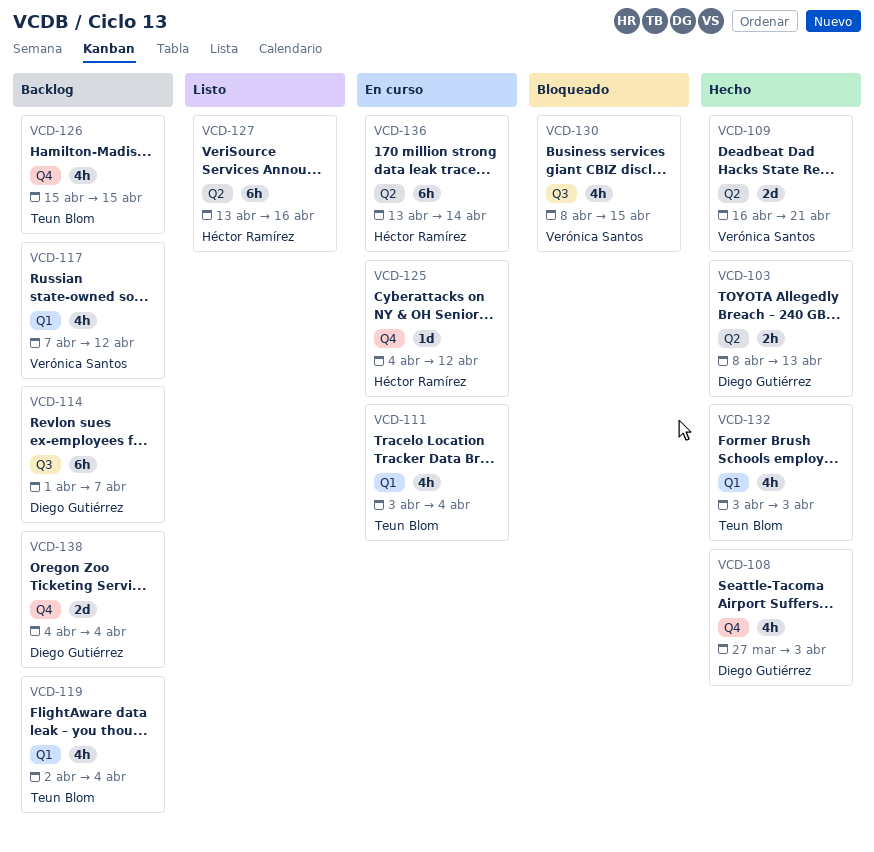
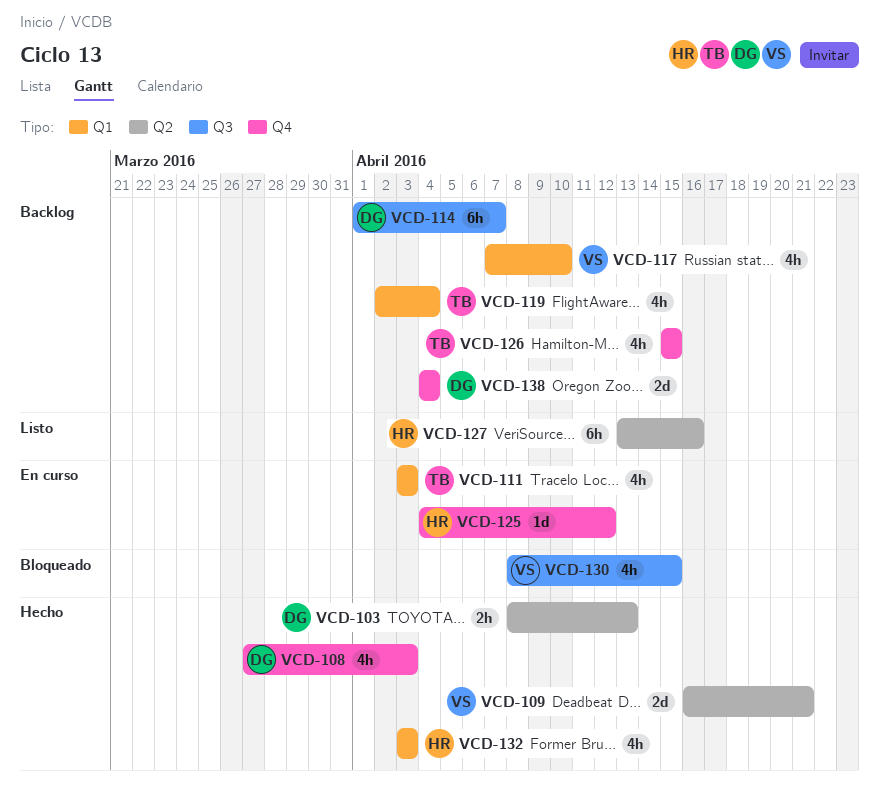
VCD-111, due: Apr 4 -> Apr 3
VCD-117, due: Apr 12 -> Apr 10
VCD-132, owner: Teun Blom -> Héctor Ramírez
VCD-136: present -> none

